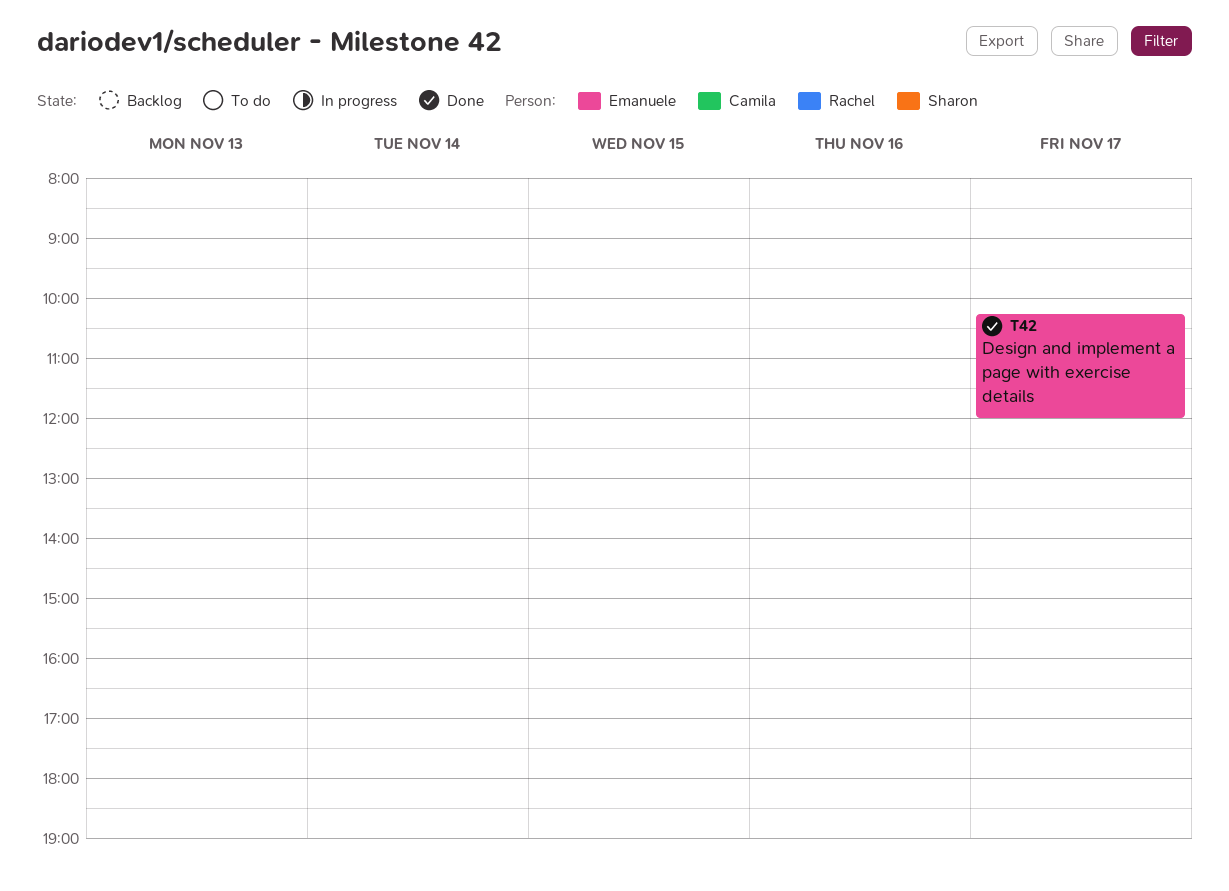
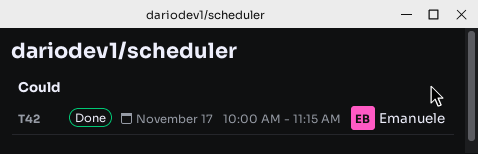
T42, begins: 10:15 -> 10:00
T42, ends: 12:00 -> 11:15

